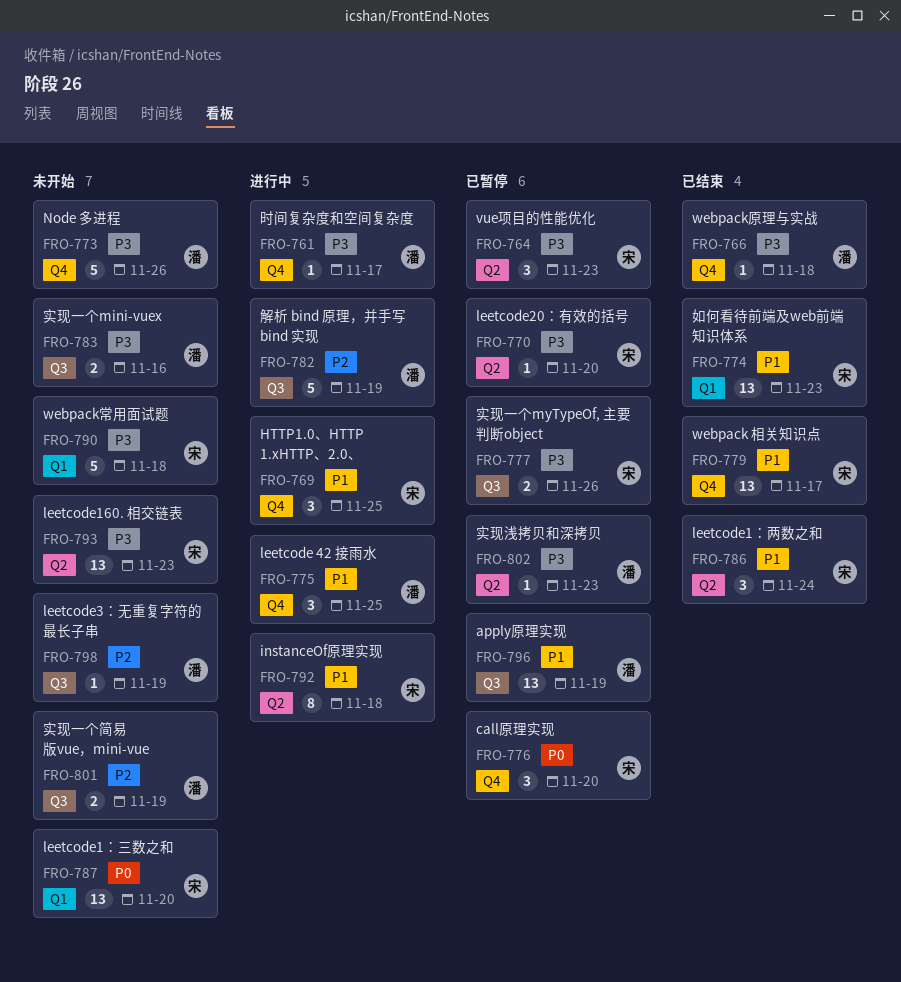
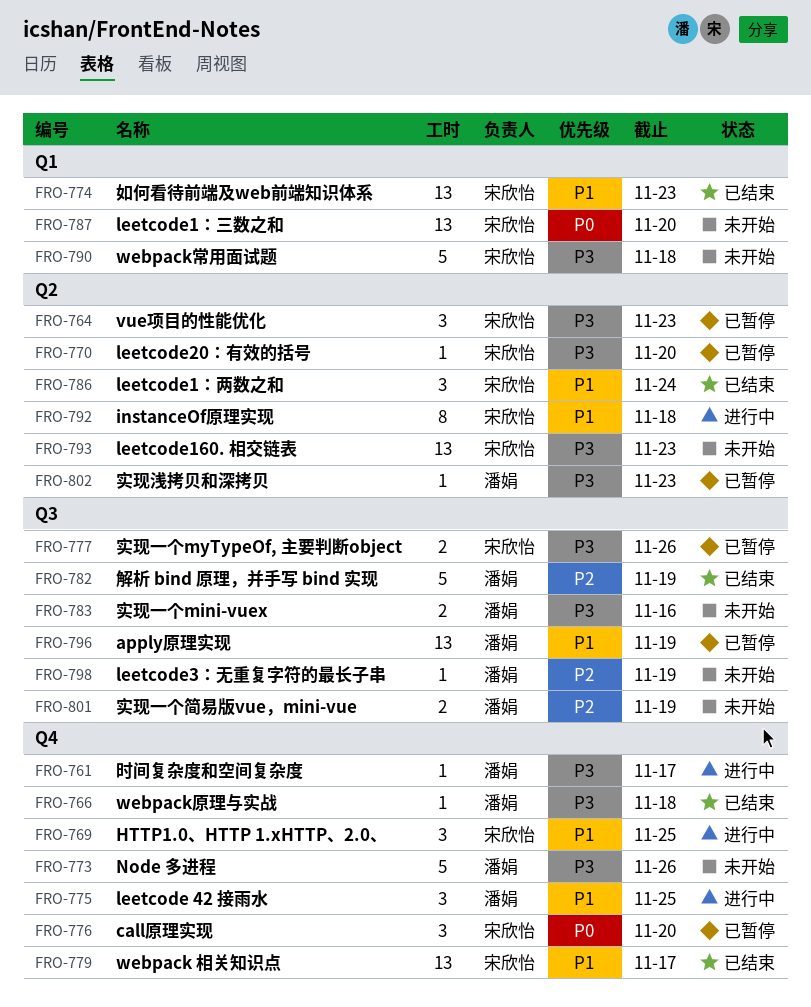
FRO-782, status: 进行中 -> 已结束

